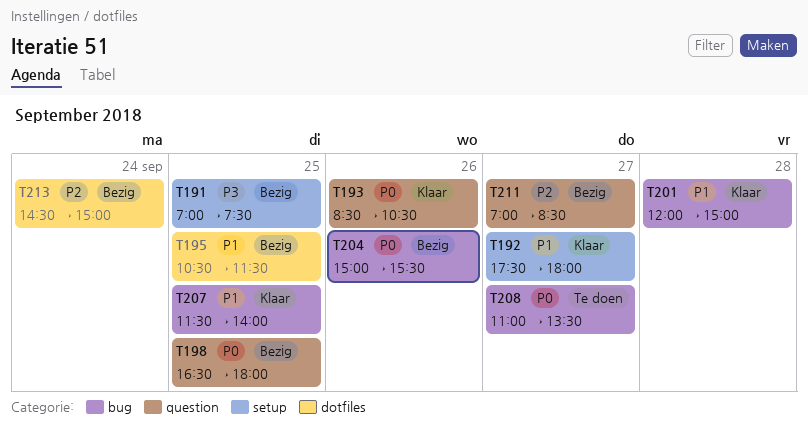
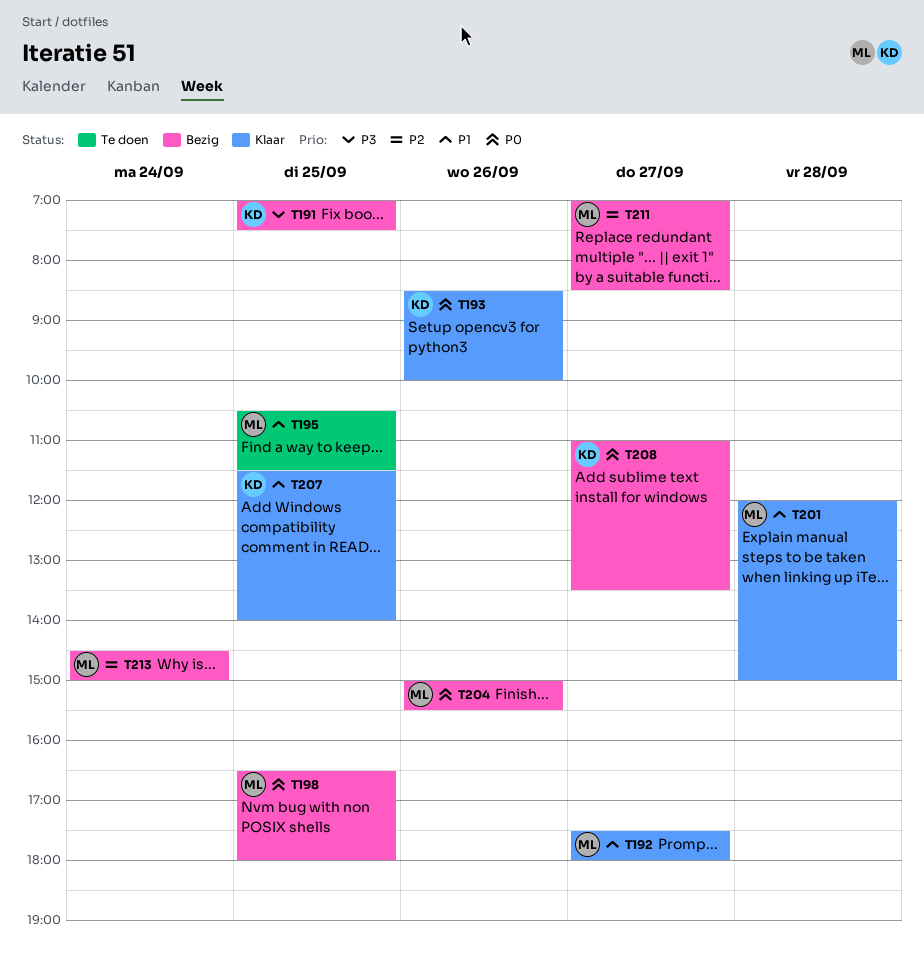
T193, ends: 10:30 -> 10:00
T195, status: Bezig -> Te doen
T208, status: Te doen -> Bezig

